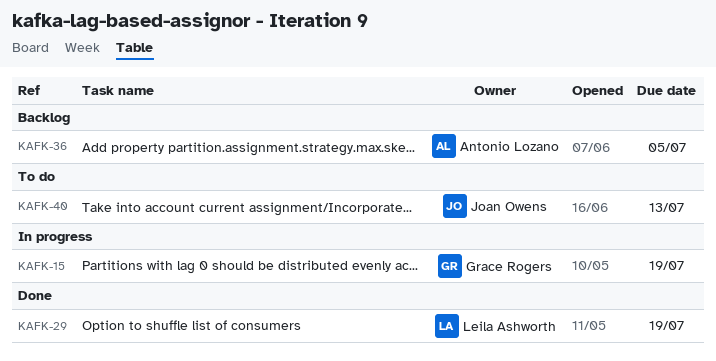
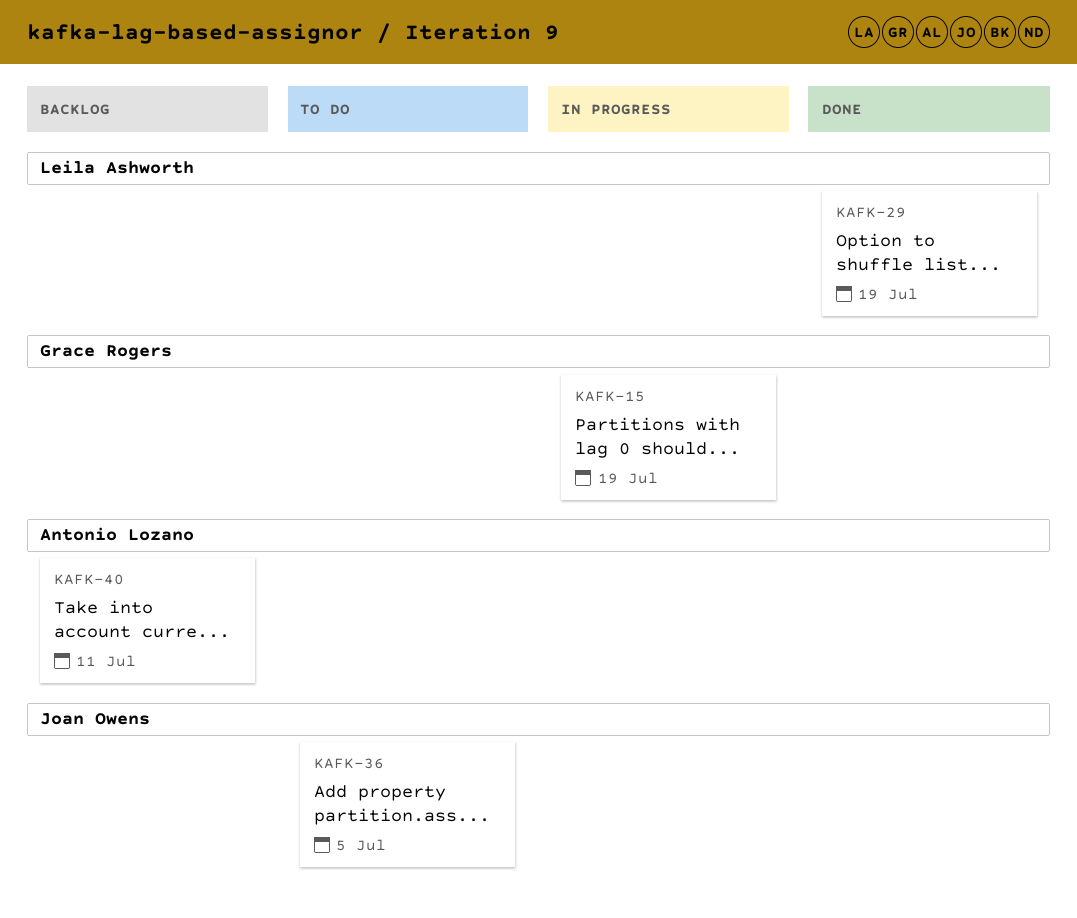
KAFK-36, status: Backlog -> To do
KAFK-36, owner: Antonio Lozano -> Joan Owens
KAFK-40, status: To do -> Backlog
KAFK-40, owner: Joan Owens -> Antonio Lozano
KAFK-40, due: Jul 13 -> Jul 11

